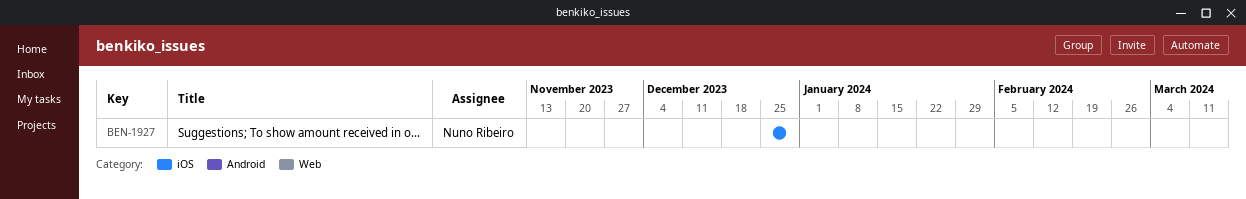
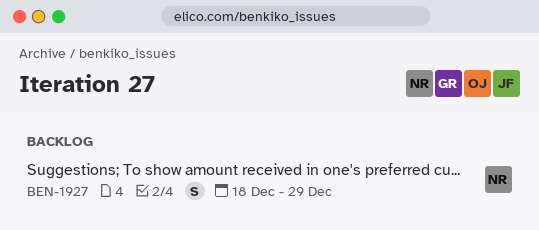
BEN-1927, start: Dec 25 -> Dec 18

